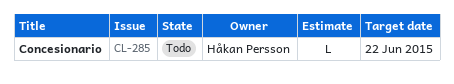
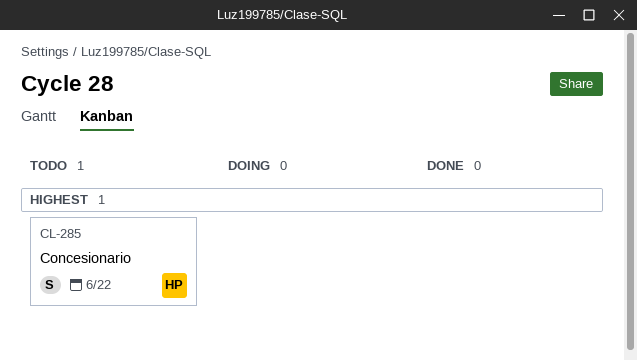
CL-285, estimate: L -> S

